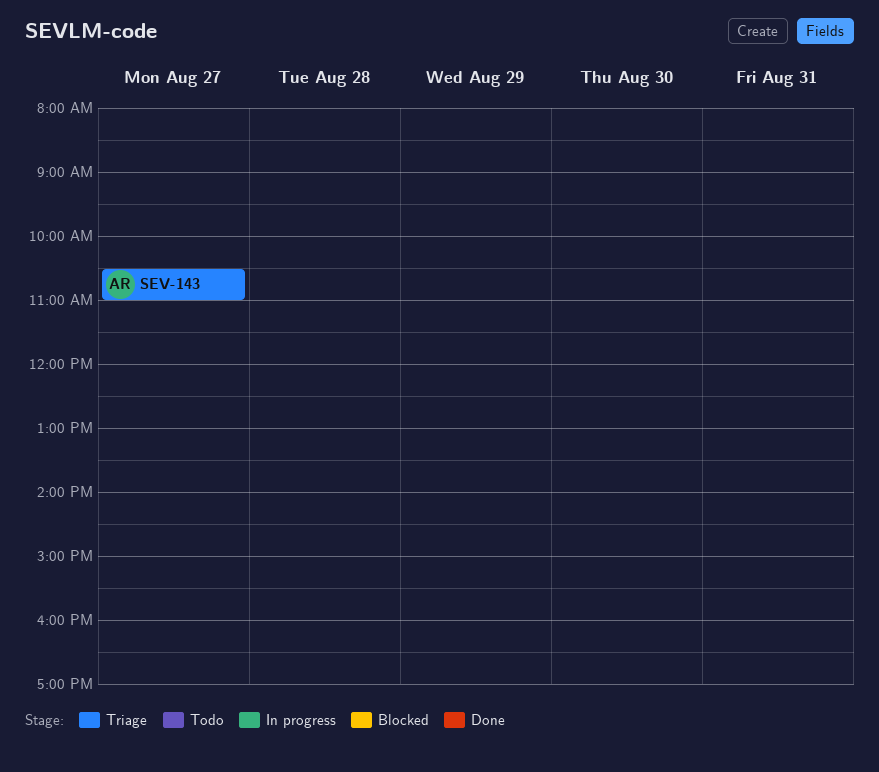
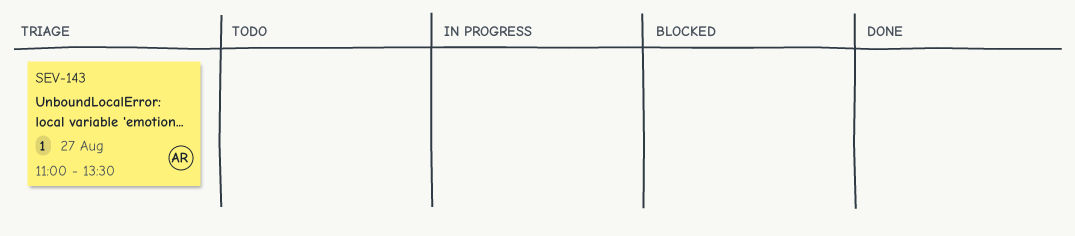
SEV-143, begins: 10:30 -> 11:00
SEV-143, ends: 11:00 -> 13:30

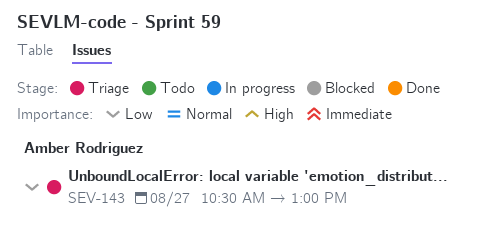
SEV-143, begins: 11:00 -> 10:30
SEV-143, ends: 13:30 -> 13:00

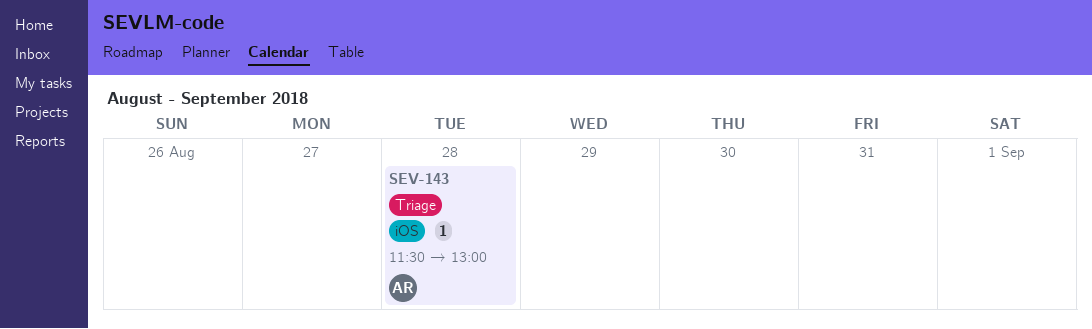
SEV-143, day: Aug 27 -> Aug 28
SEV-143, begins: 10:30 -> 11:30

